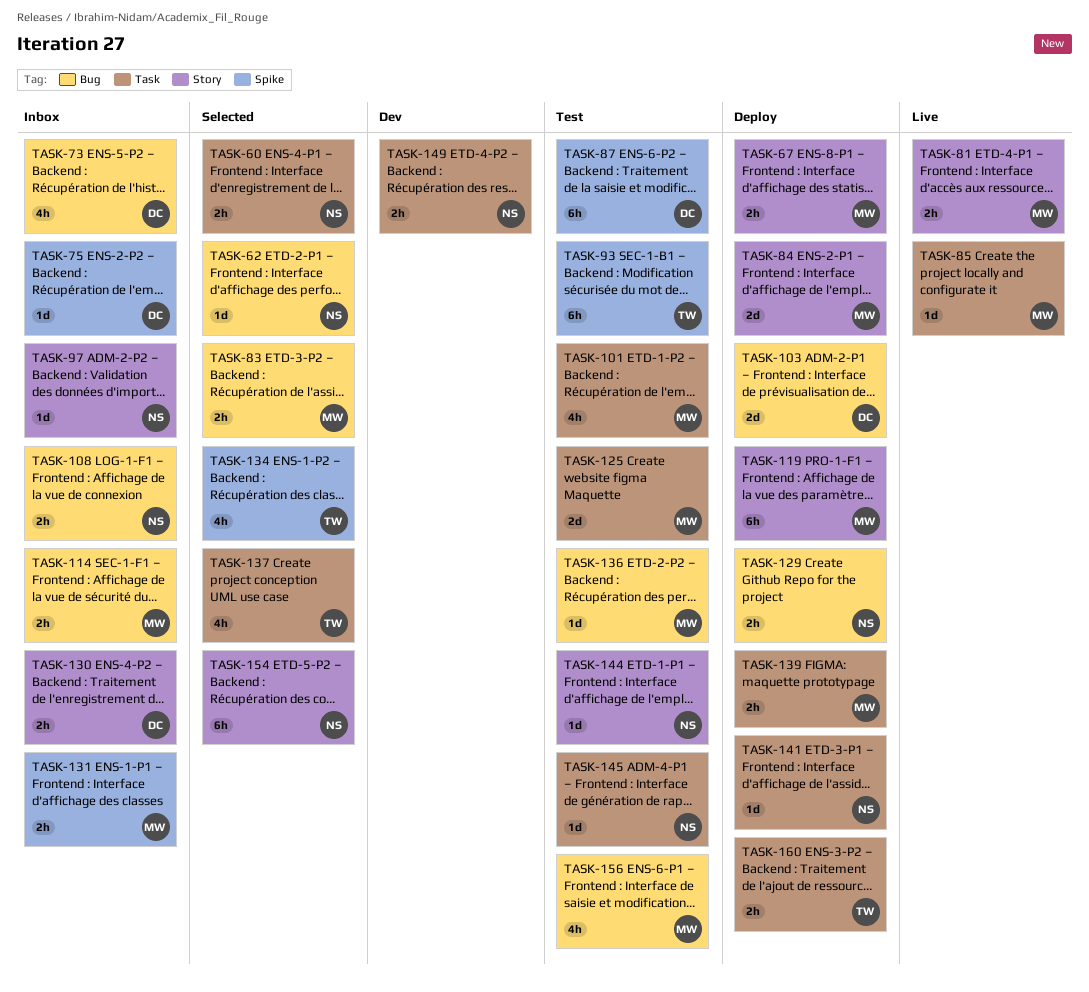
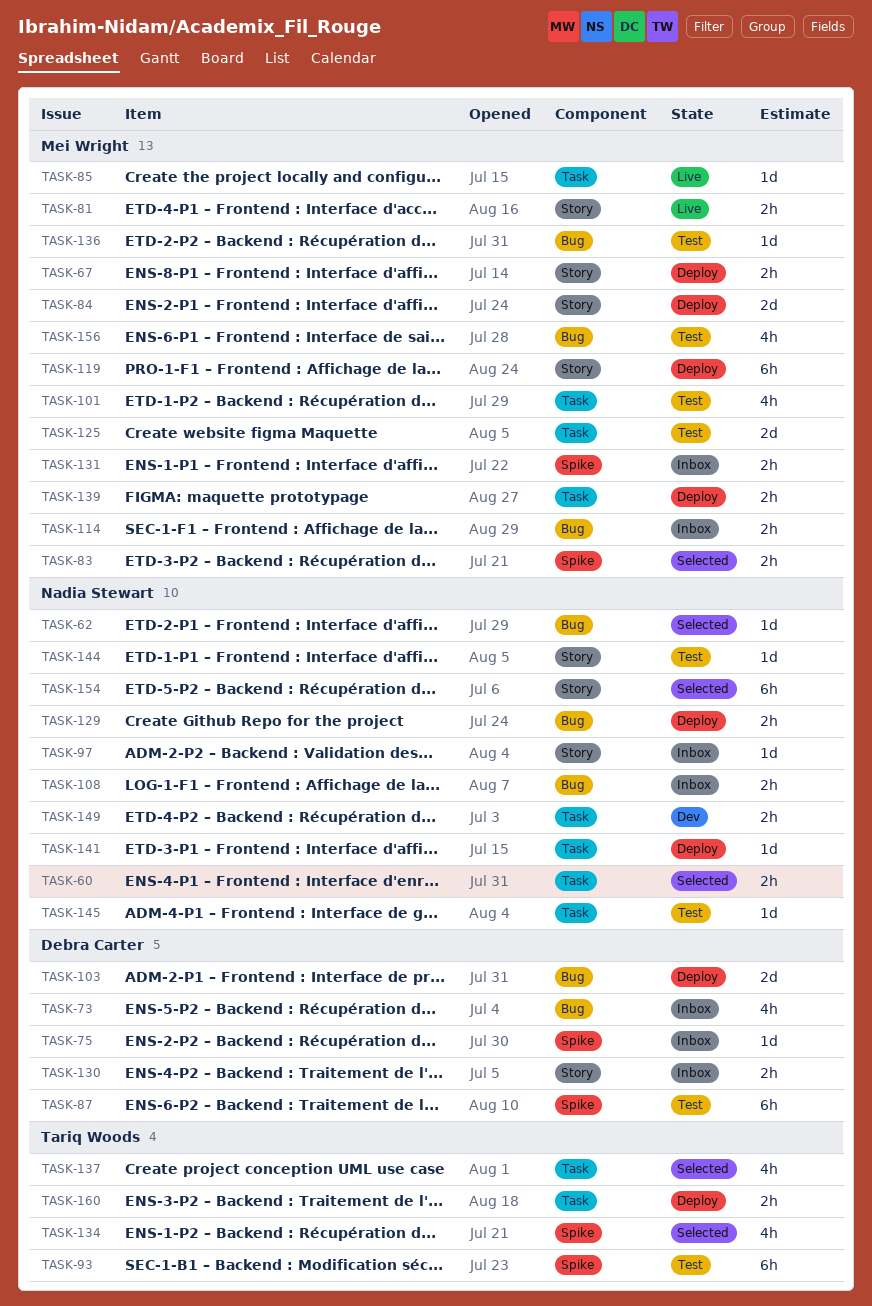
TASK-83, label: Bug -> Spike

